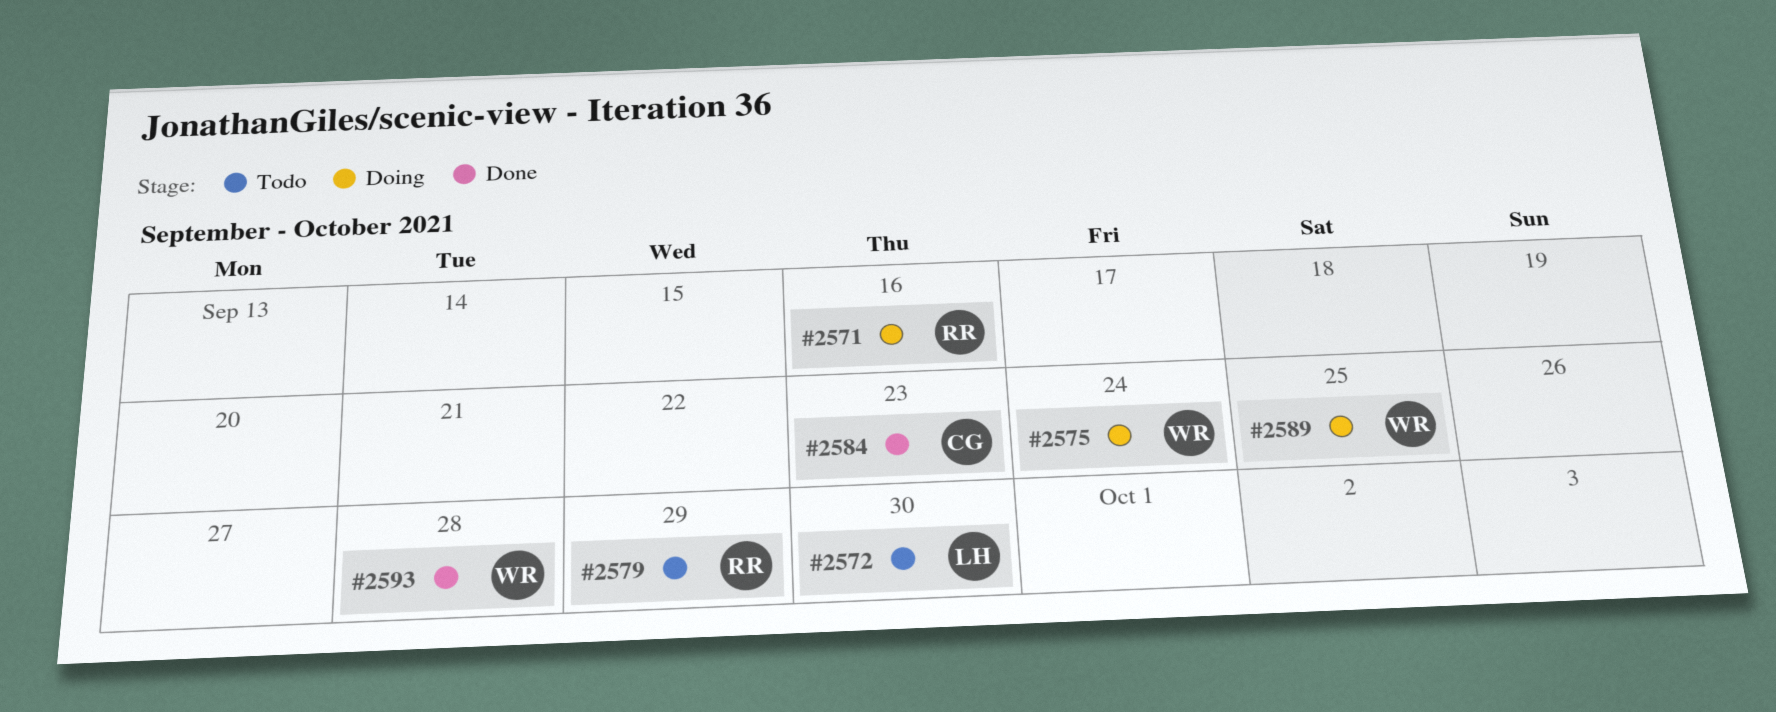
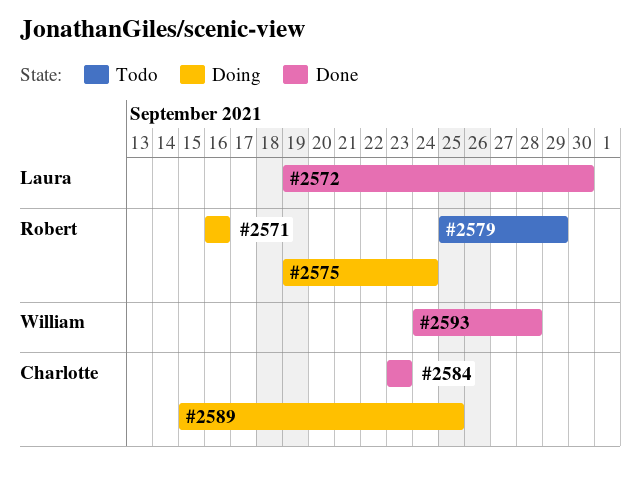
#2572, status: Todo -> Done
#2575, owner: William -> Robert
#2589, owner: William -> Charlotte

